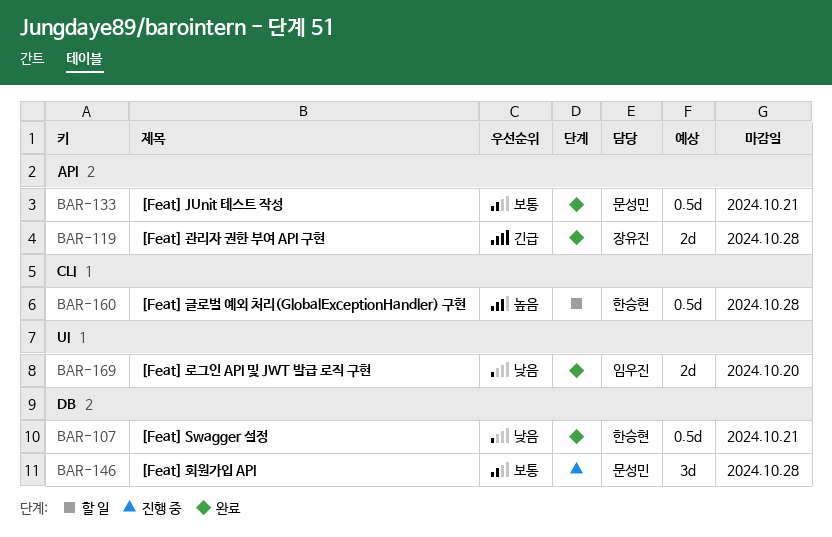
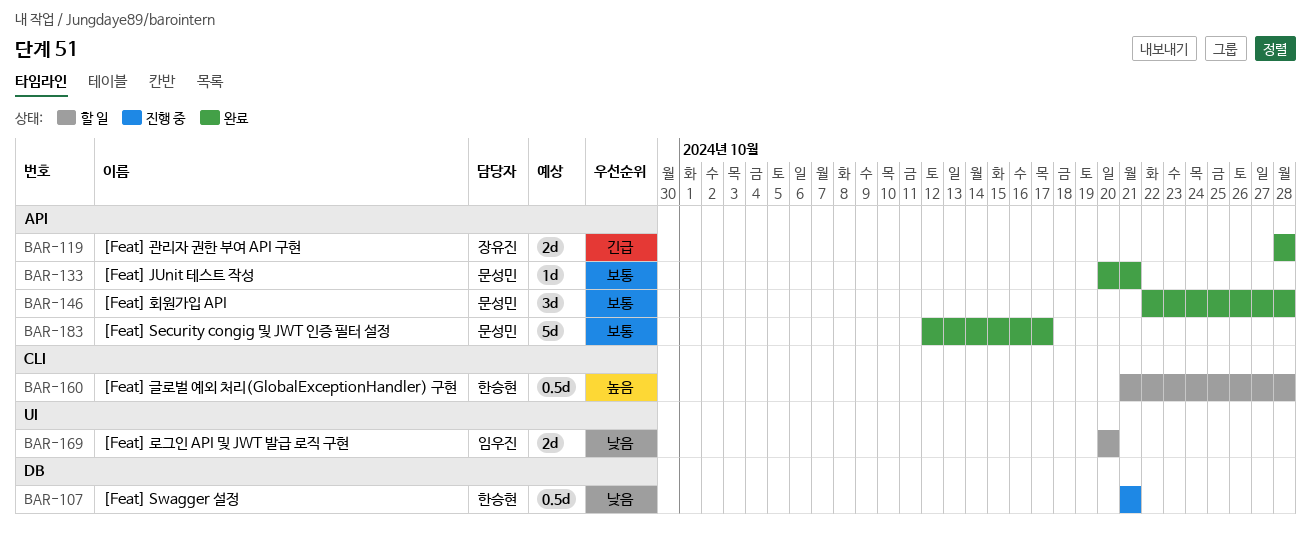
BAR-107, status: 완료 -> 진행 중
BAR-133, estimate: 0.5d -> 1d
BAR-146, status: 진행 중 -> 완료
BAR-146, label: DB -> API
BAR-169, status: 완료 -> 할 일
BAR-183: none -> present

